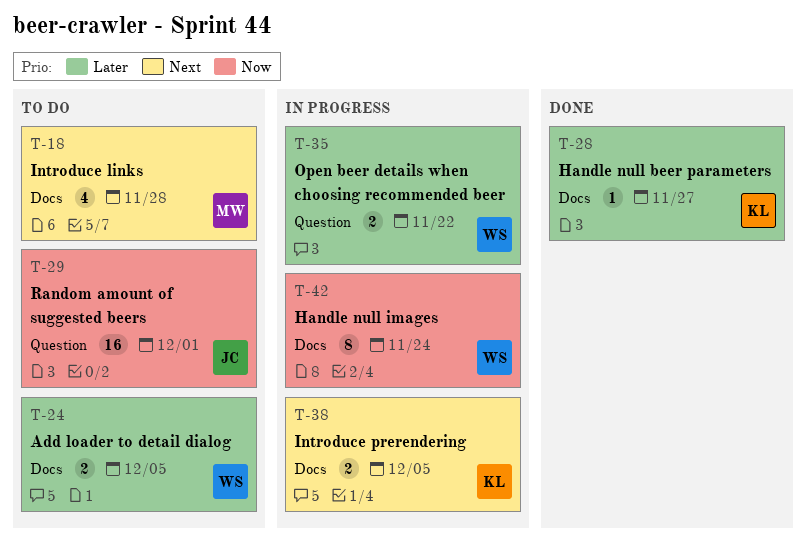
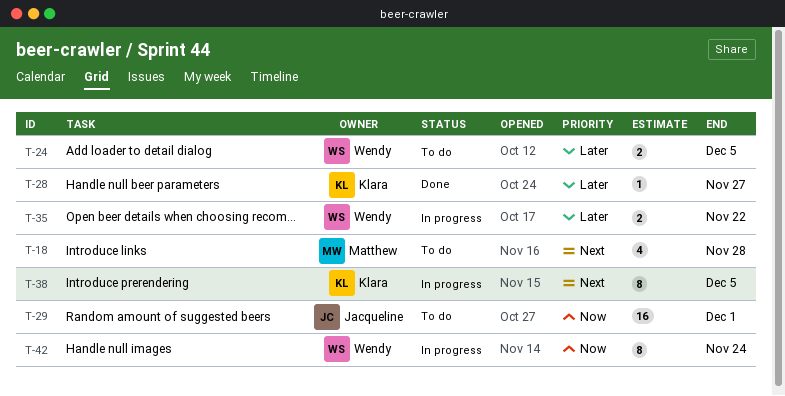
T-38, estimate: 2 -> 8

